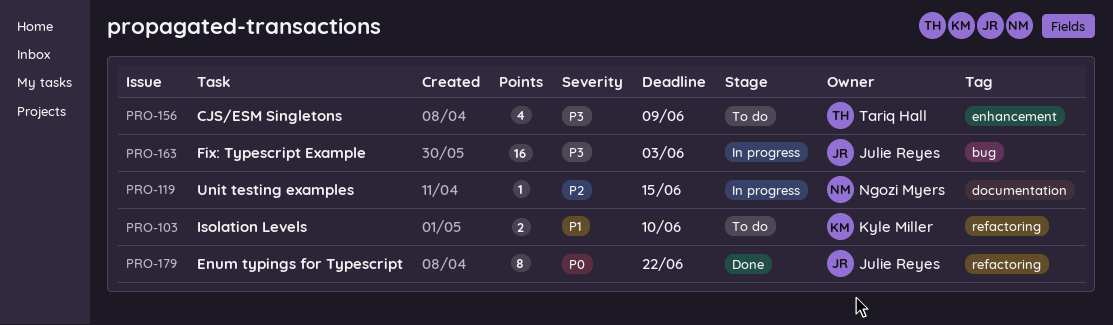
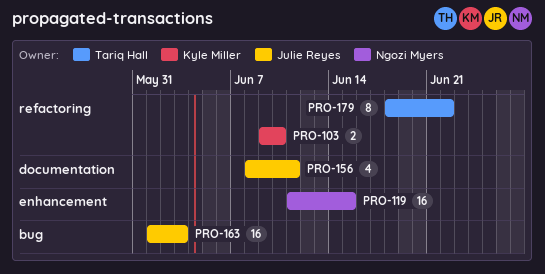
PRO-119, label: documentation -> enhancement
PRO-119, estimate: 1 -> 16
PRO-156, owner: Tariq Hall -> Julie Reyes
PRO-156, label: enhancement -> documentation
PRO-156, due: Jun 9 -> Jun 11
PRO-179, owner: Julie Reyes -> Tariq Hall

